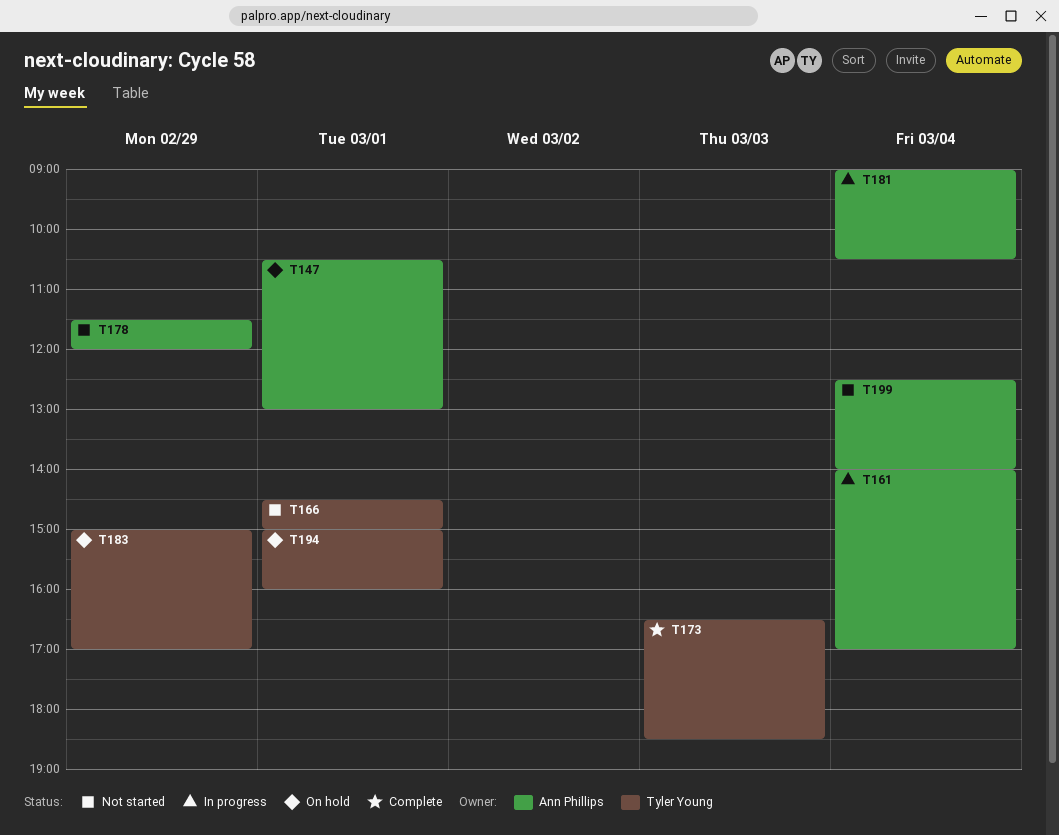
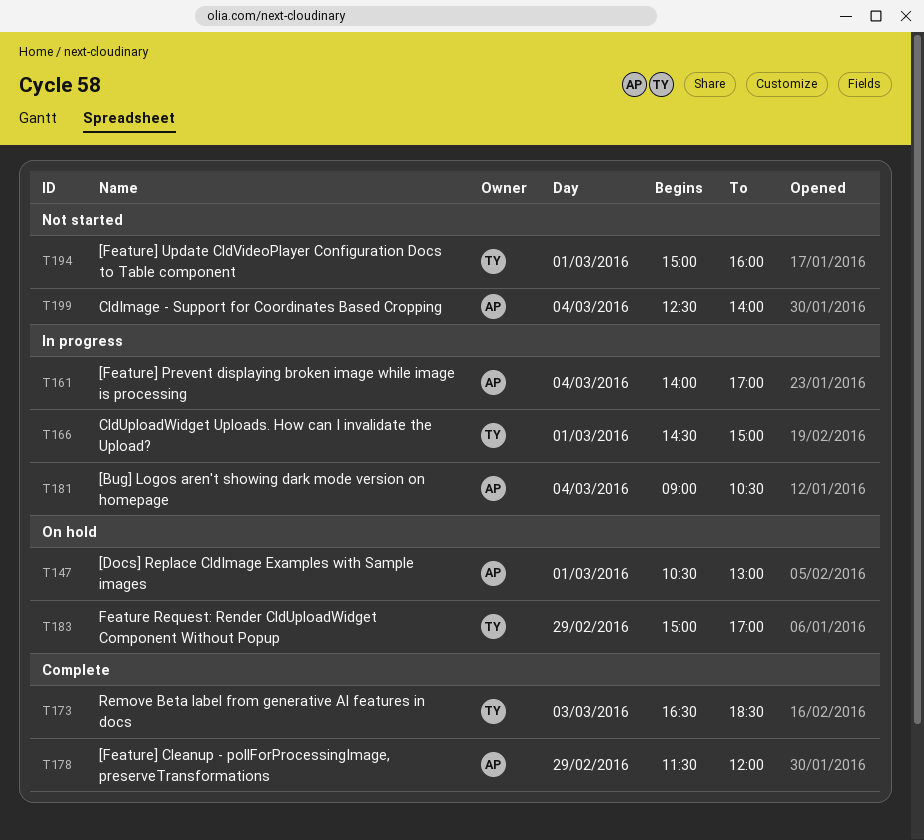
T166, status: Not started -> In progress
T178, status: Not started -> Complete
T194, status: On hold -> Not started

